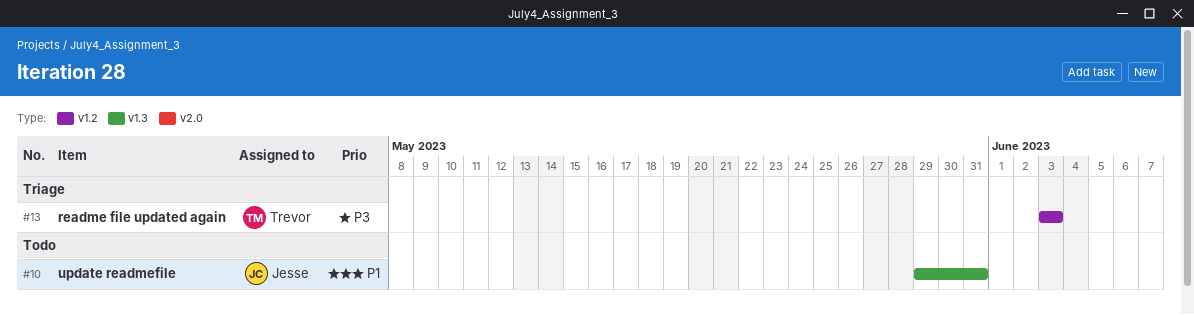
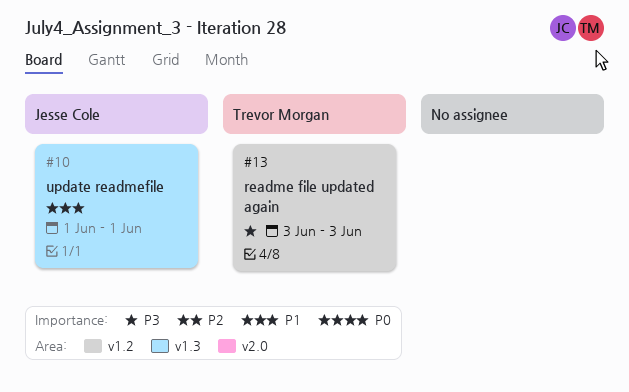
#10, start: May 29 -> Jun 1
#10, due: May 31 -> Jun 1

